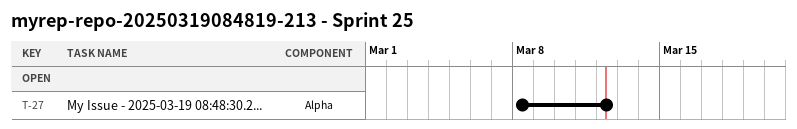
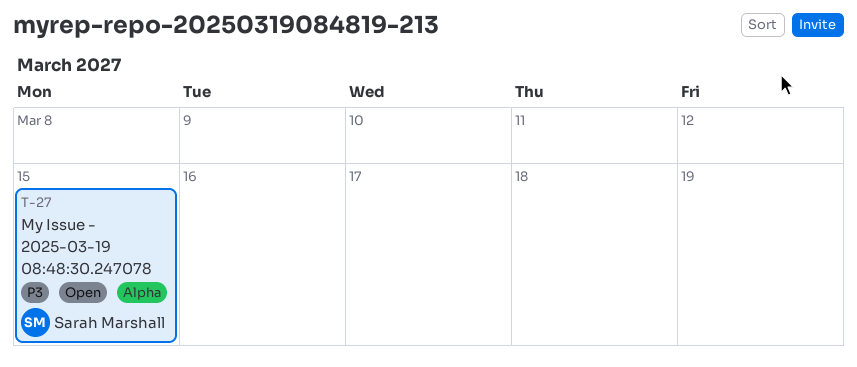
T-27, due: Mar 12 -> Mar 15

